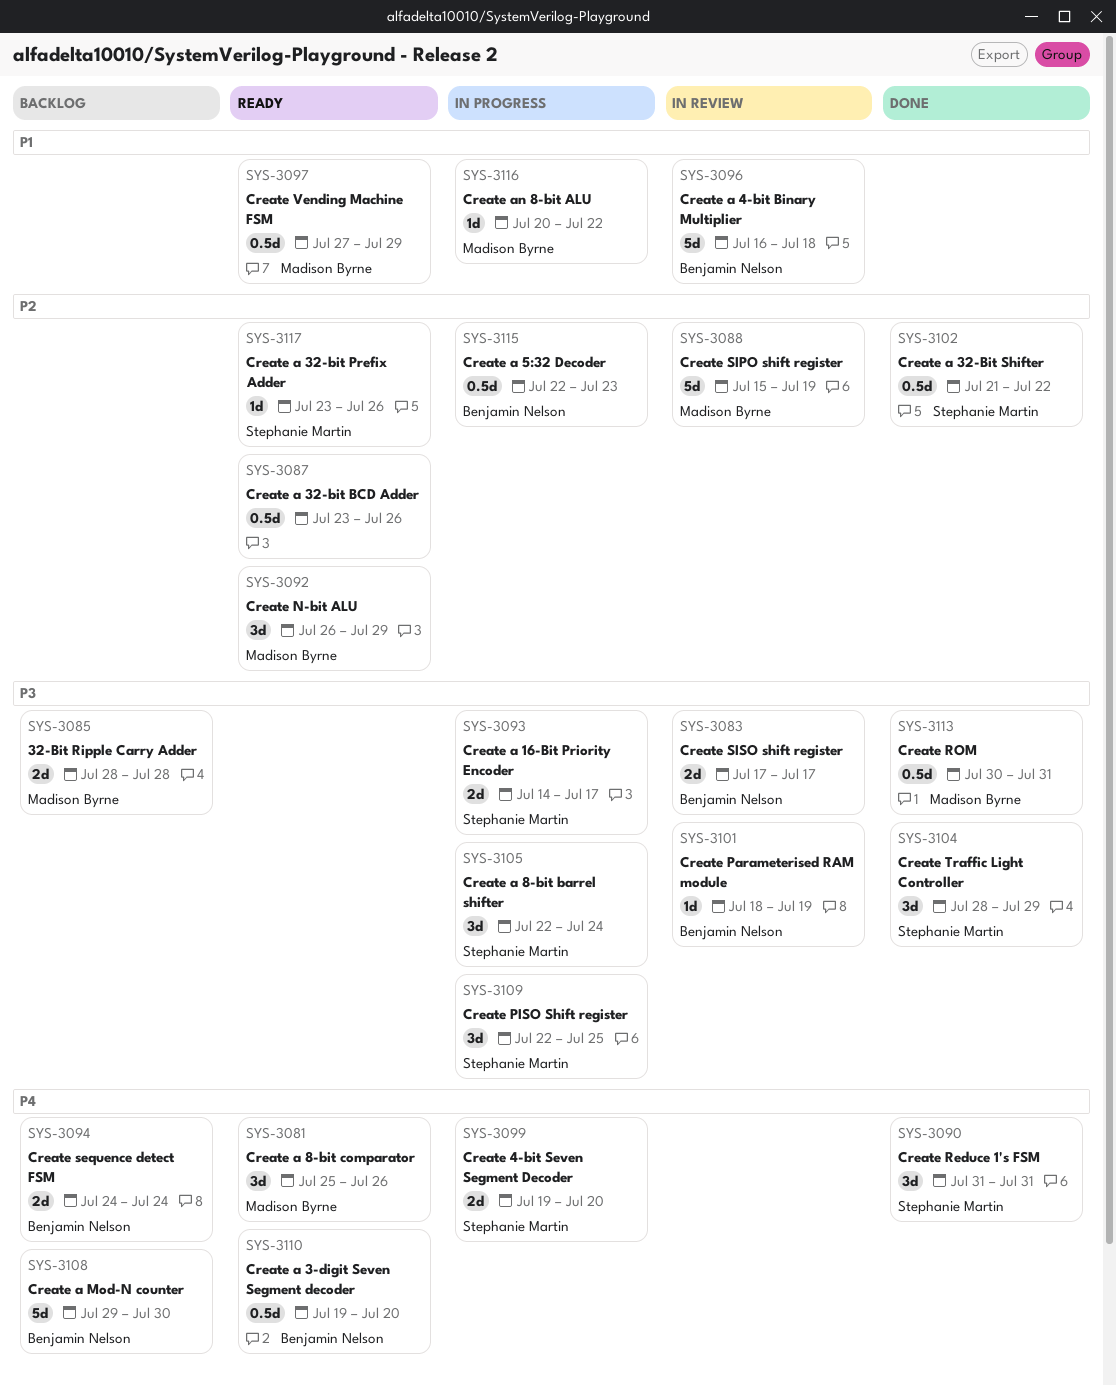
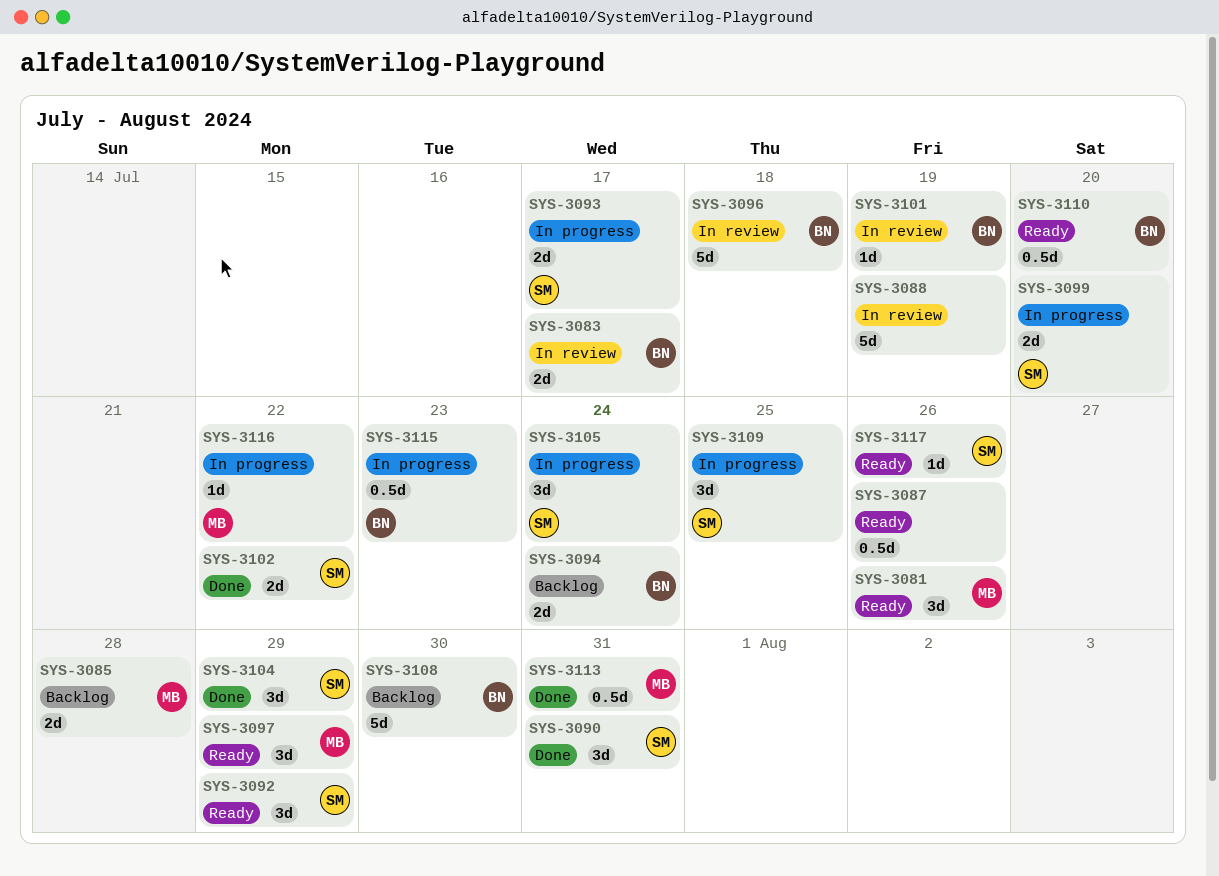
SYS-3088, owner: Madison Byrne -> none
SYS-3092, owner: Madison Byrne -> Stephanie Martin
SYS-3097, estimate: 0.5d -> 3d
SYS-3102, estimate: 0.5d -> 2d

